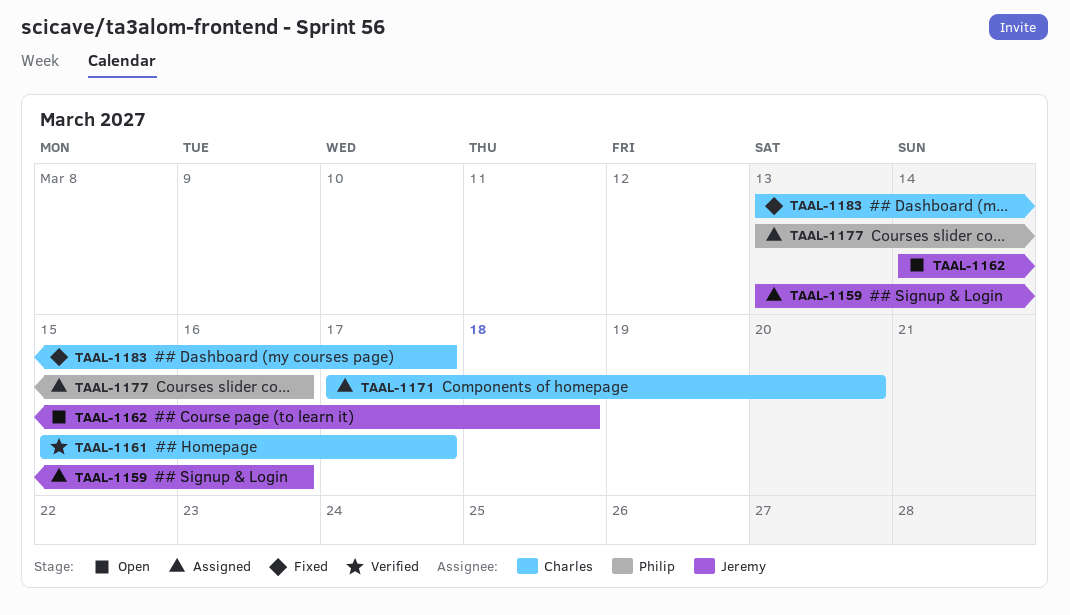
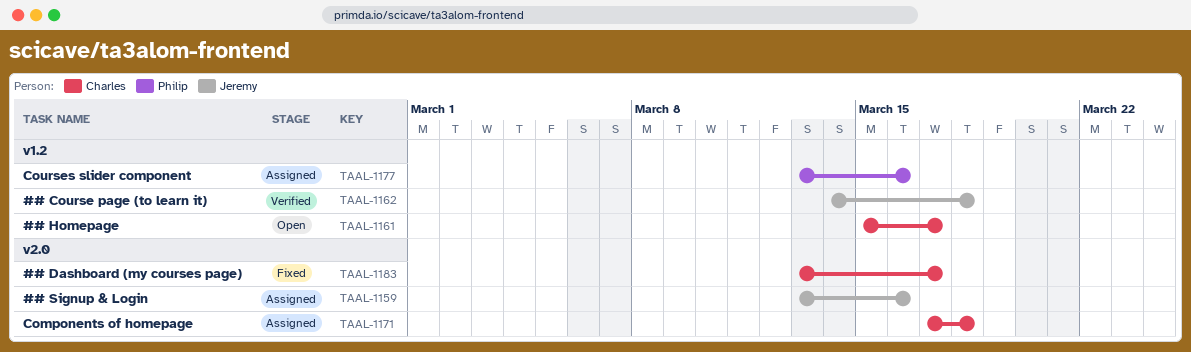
TAAL-1161, status: Verified -> Open
TAAL-1162, status: Open -> Verified
TAAL-1171, due: Mar 20 -> Mar 18

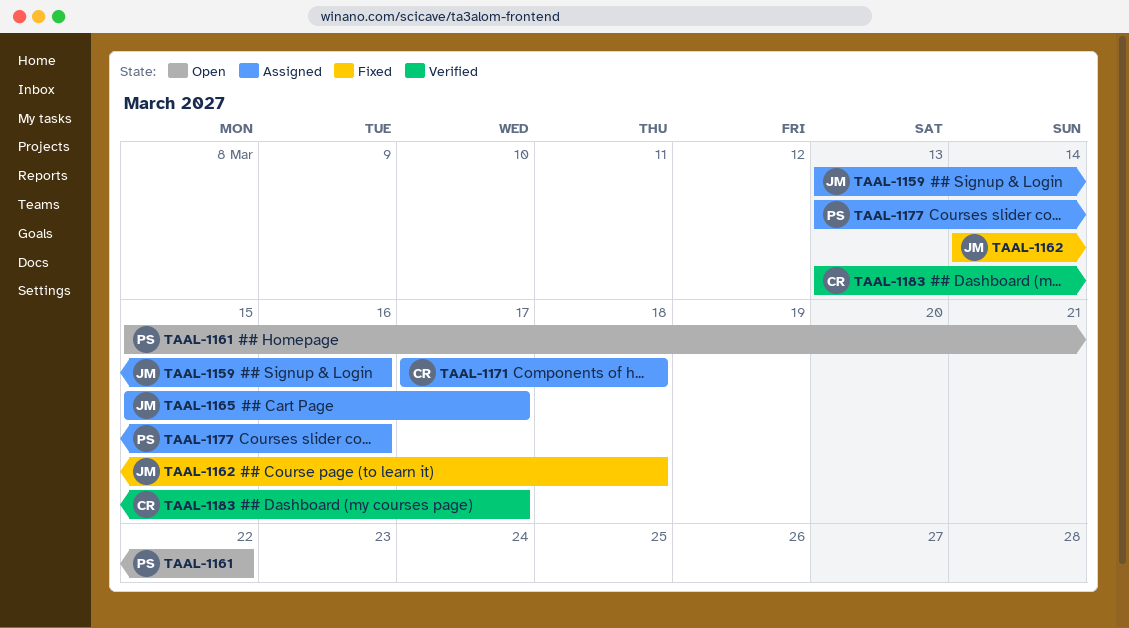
TAAL-1161, owner: Charles -> Philip
TAAL-1161, due: Mar 17 -> Mar 22
TAAL-1162, status: Verified -> Fixed
TAAL-1165: none -> present
TAAL-1183, status: Fixed -> Verified

